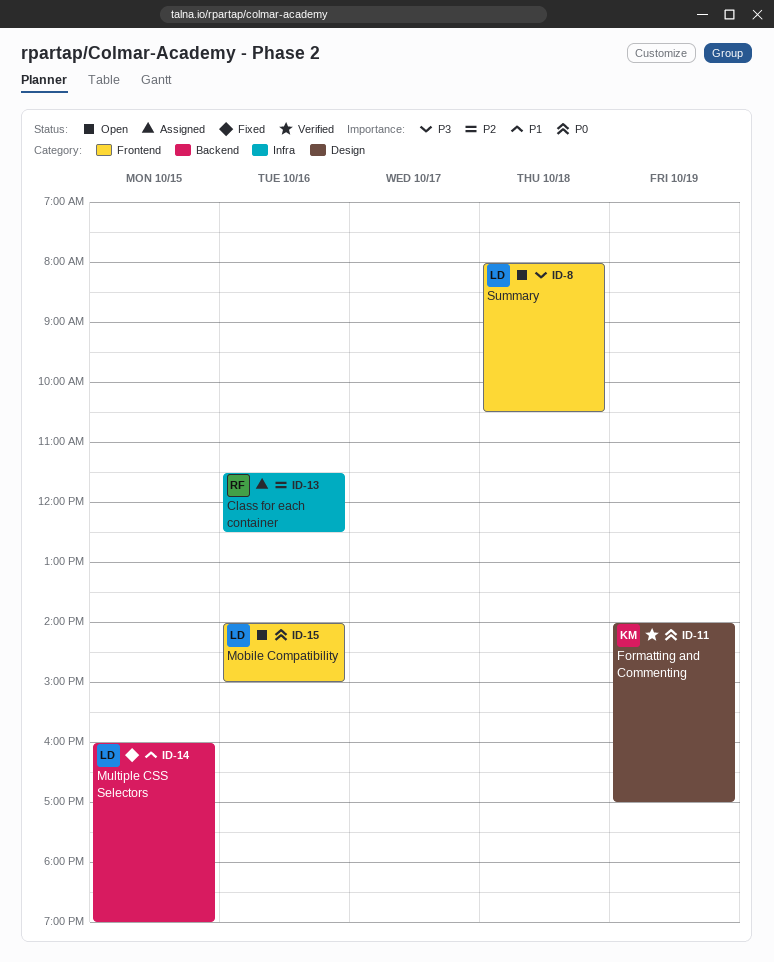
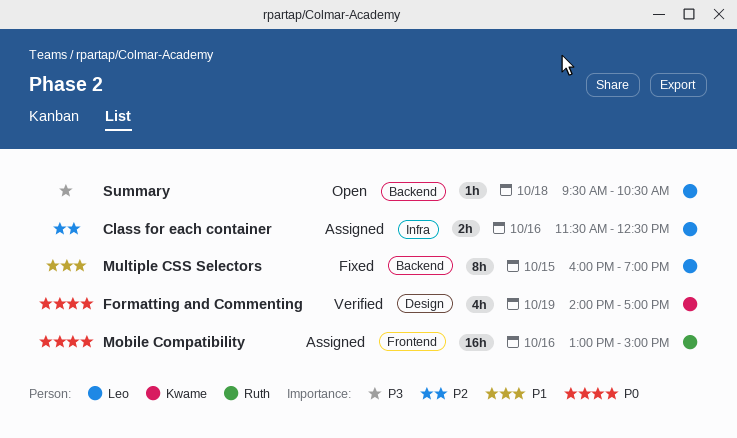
Class for each container, owner: Ruth -> Leo
Mobile Compatibility, status: Open -> Assigned
Mobile Compatibility, owner: Leo -> Ruth
Mobile Compatibility, begins: 14:00 -> 13:00
Summary, label: Frontend -> Backend
Summary, begins: 08:00 -> 09:30

